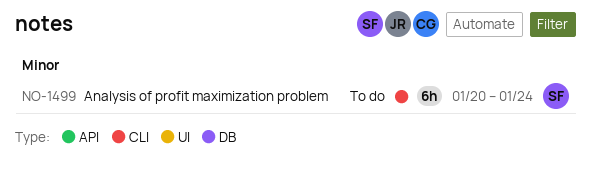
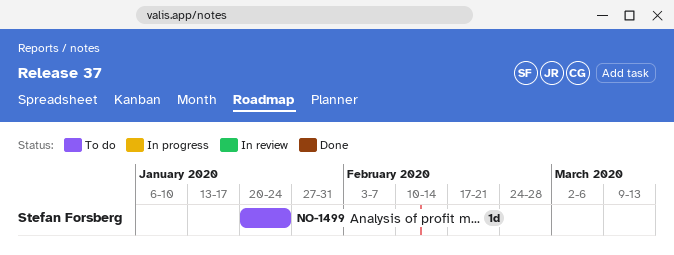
NO-1499, estimate: 6h -> 1d

